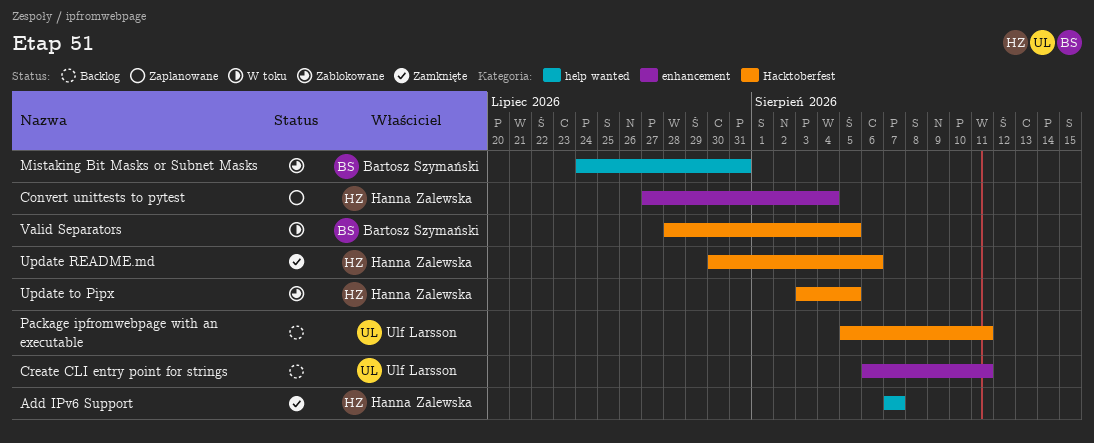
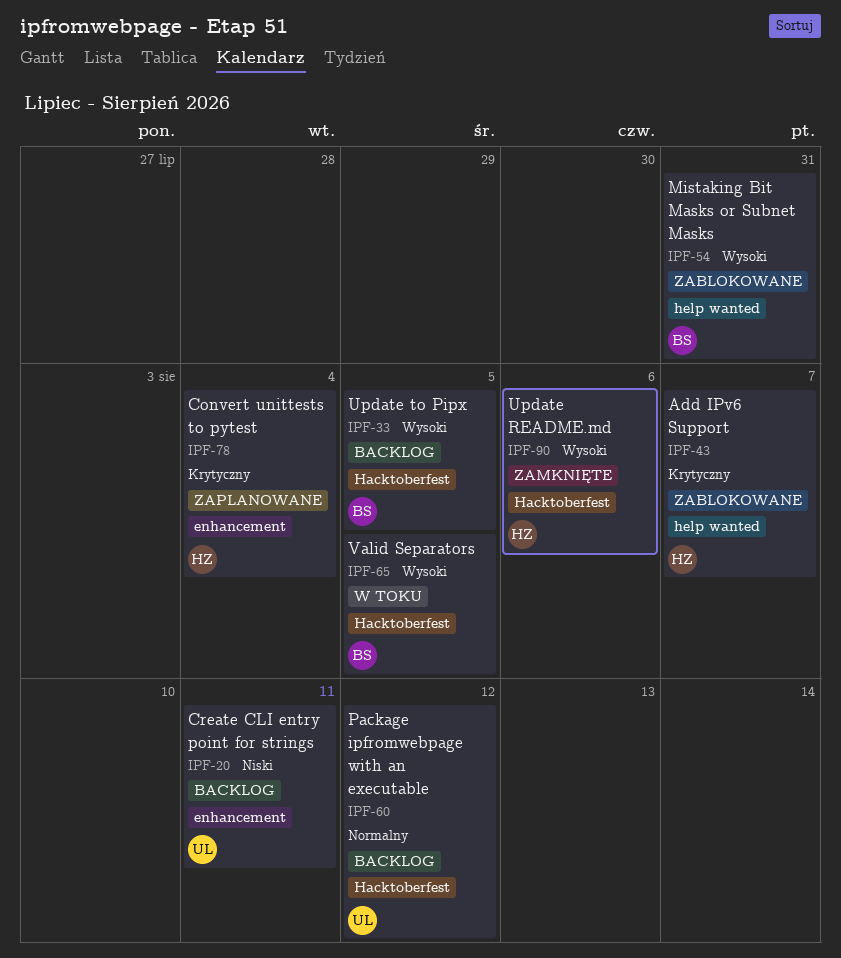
Add IPv6 Support, status: Zamknięte -> Zablokowane
Package ipfromwebpage with an executable, due: Aug 11 -> Aug 12
Update to Pipx, status: Zablokowane -> Backlog
Update to Pipx, owner: Hanna Zalewska -> Bartosz Szymański

